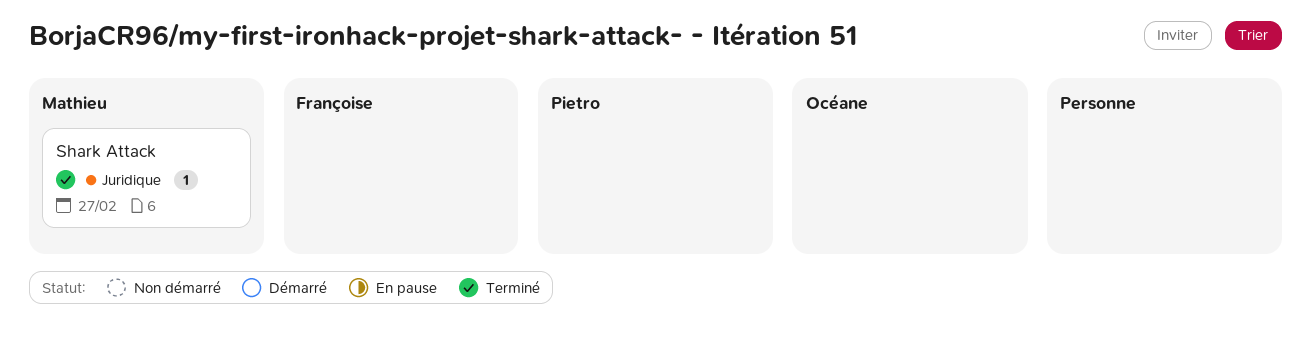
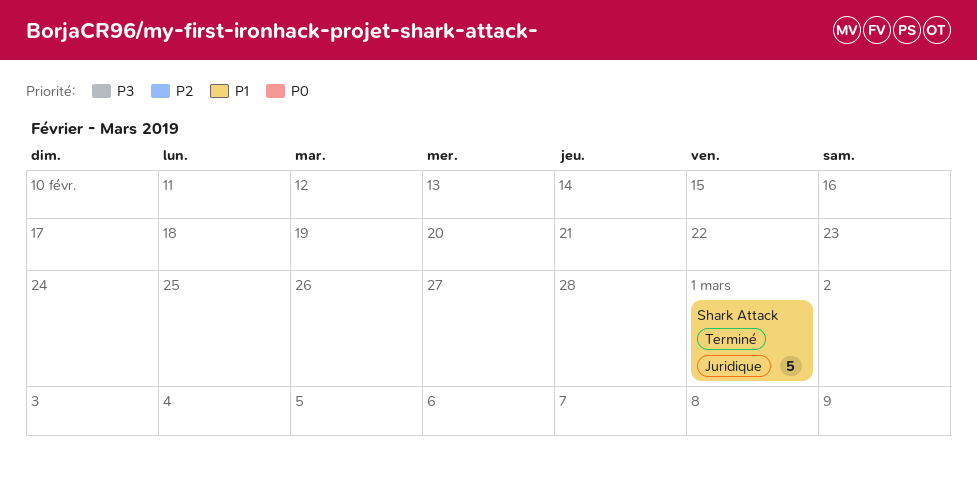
Shark Attack, estimate: 1 -> 5
Shark Attack, due: Feb 27 -> Mar 1

